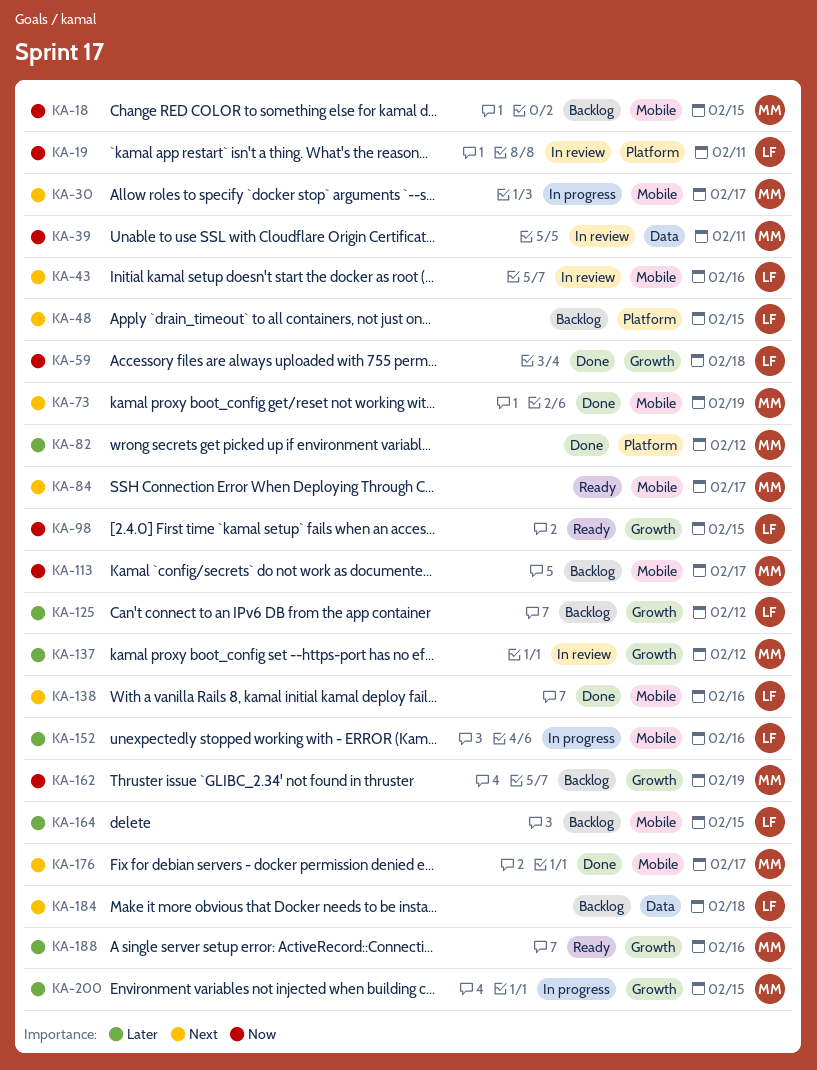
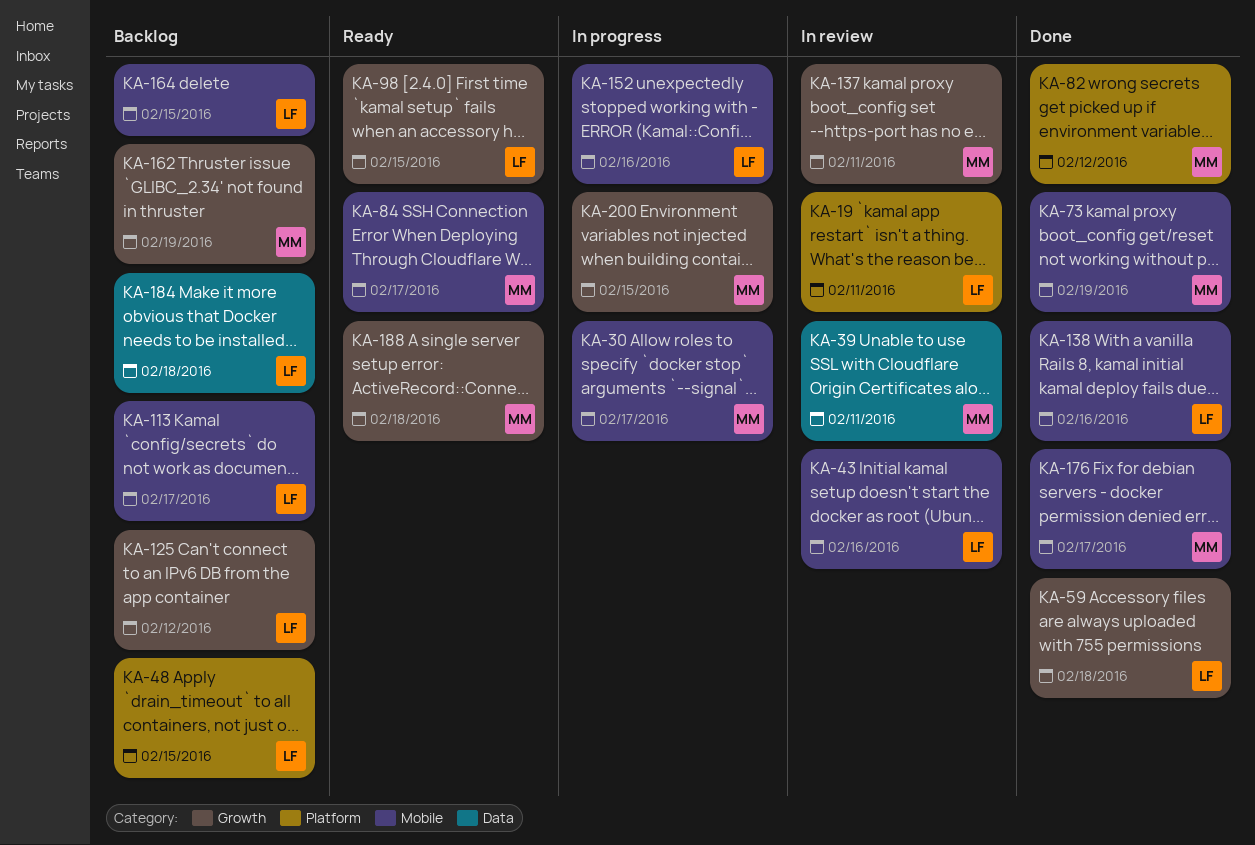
KA-18: present -> none
KA-113, owner: MM -> LF
KA-137, due: Feb 12 -> Feb 11
KA-188, due: Feb 16 -> Feb 18

